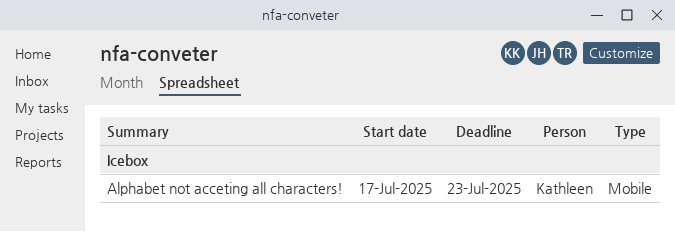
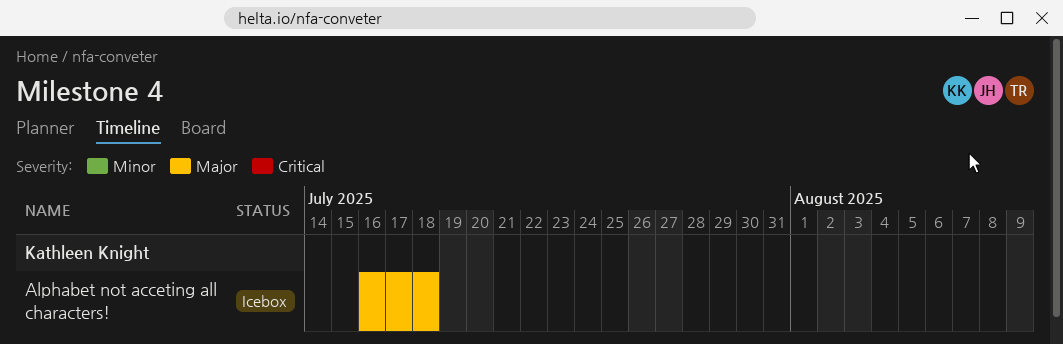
Alphabet not acceting all characters!, start: Jul 17 -> Jul 16
Alphabet not acceting all characters!, due: Jul 23 -> Jul 18

